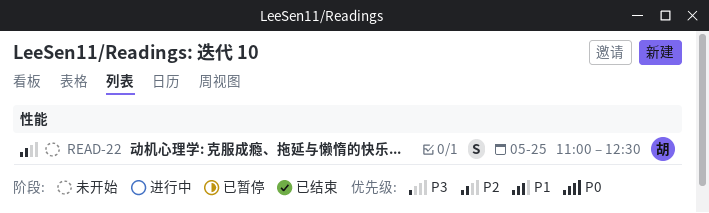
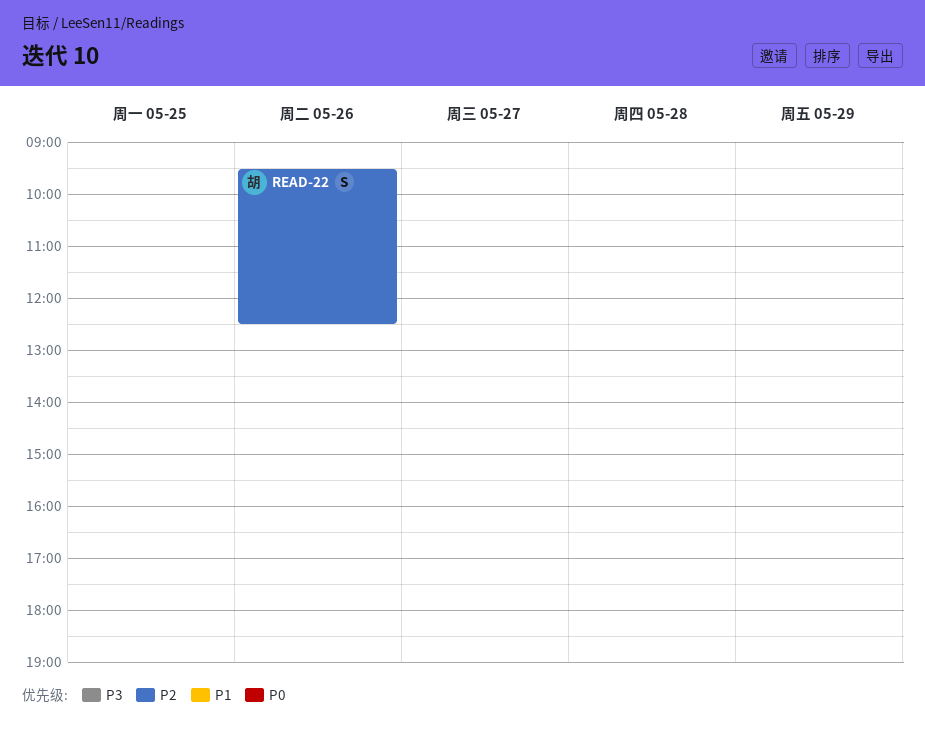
READ-22, day: May 25 -> May 26
READ-22, begins: 11:00 -> 09:30

